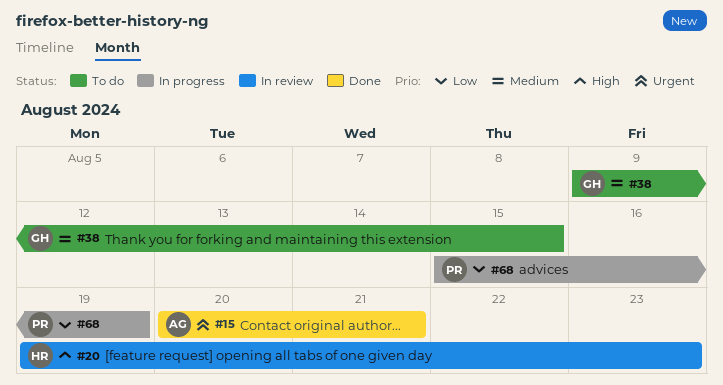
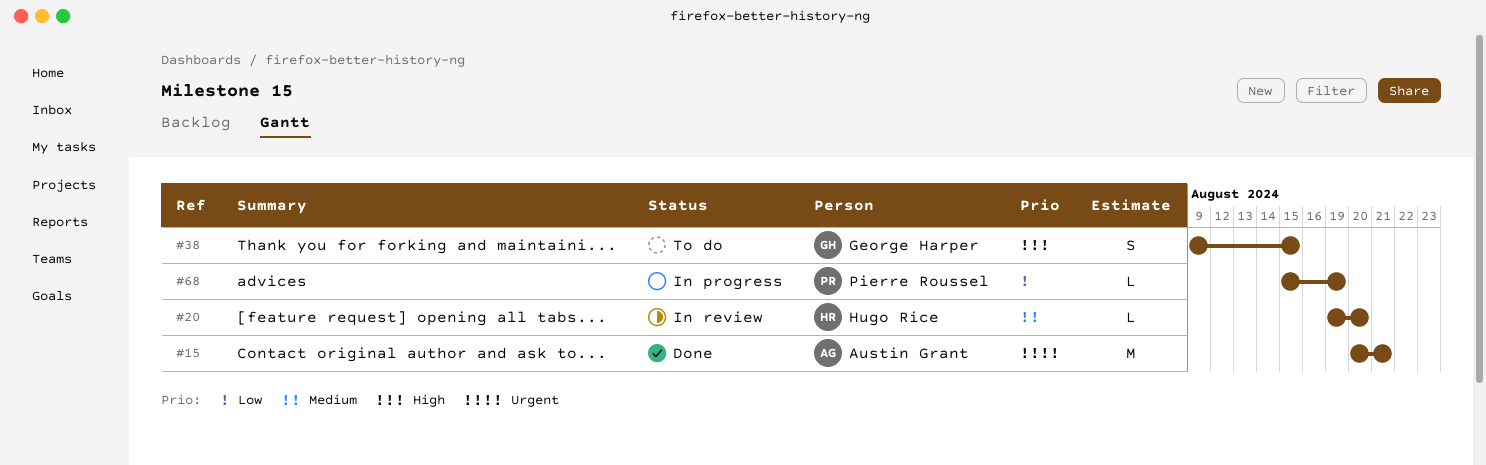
#20, priority: High -> Medium
#20, due: Aug 23 -> Aug 20
#38, priority: Medium -> High

